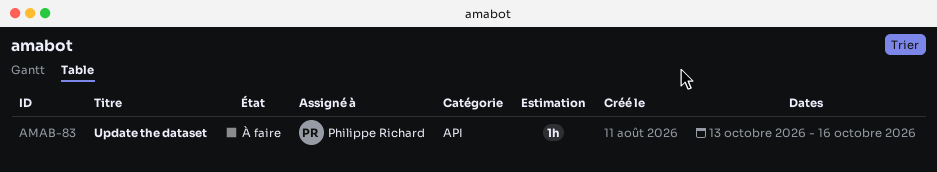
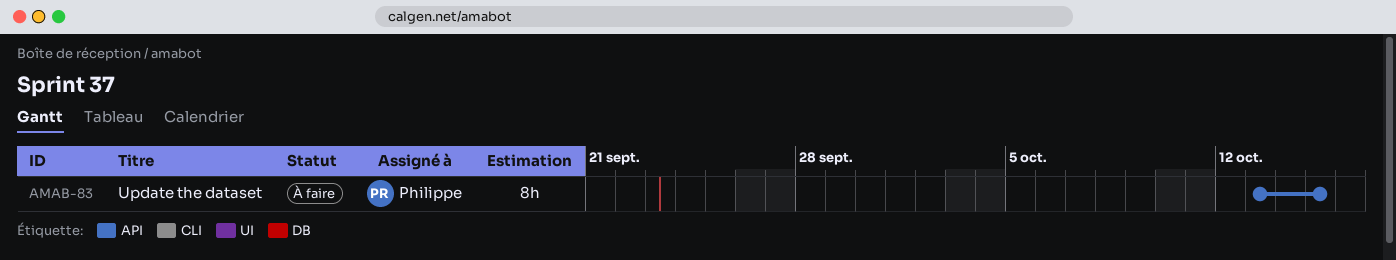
AMAB-83, estimate: 1h -> 8h
AMAB-83, due: Oct 16 -> Oct 15

